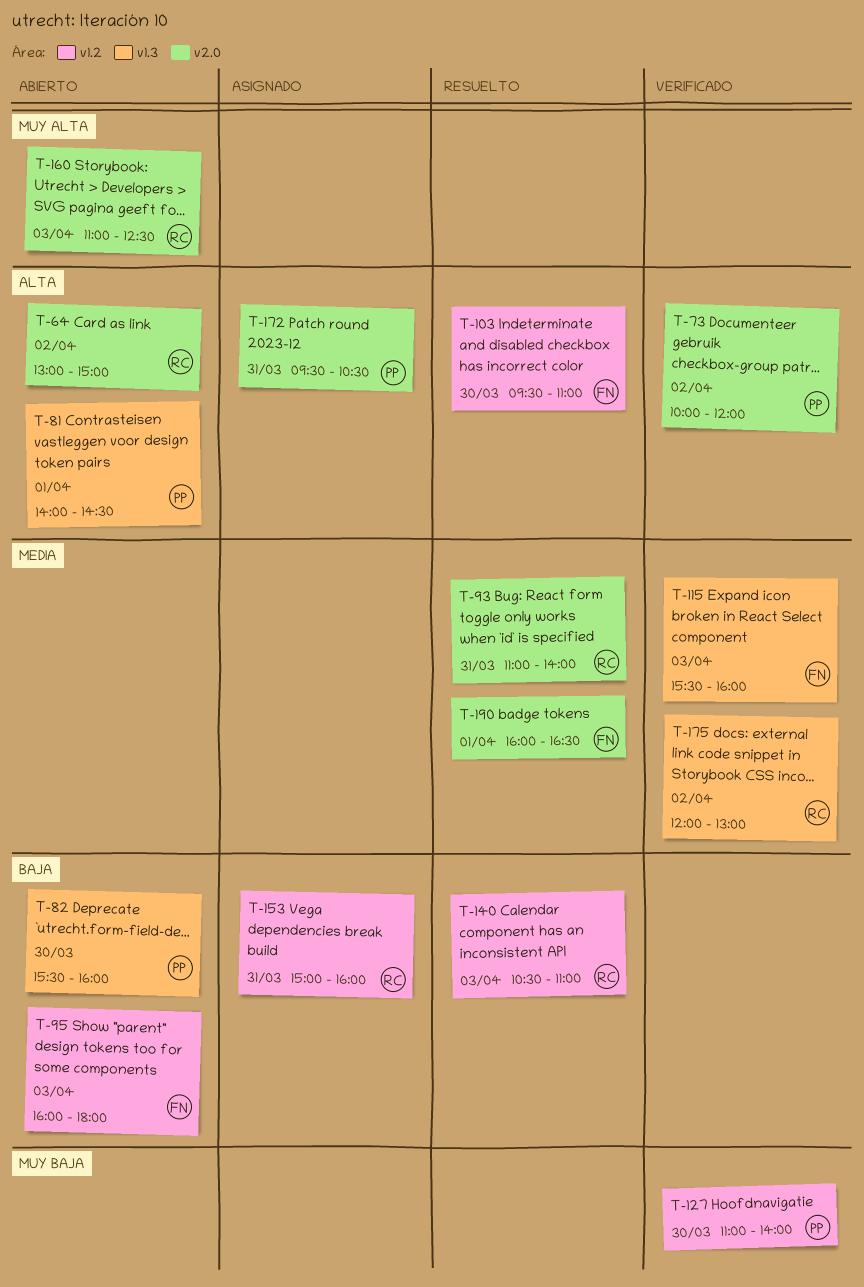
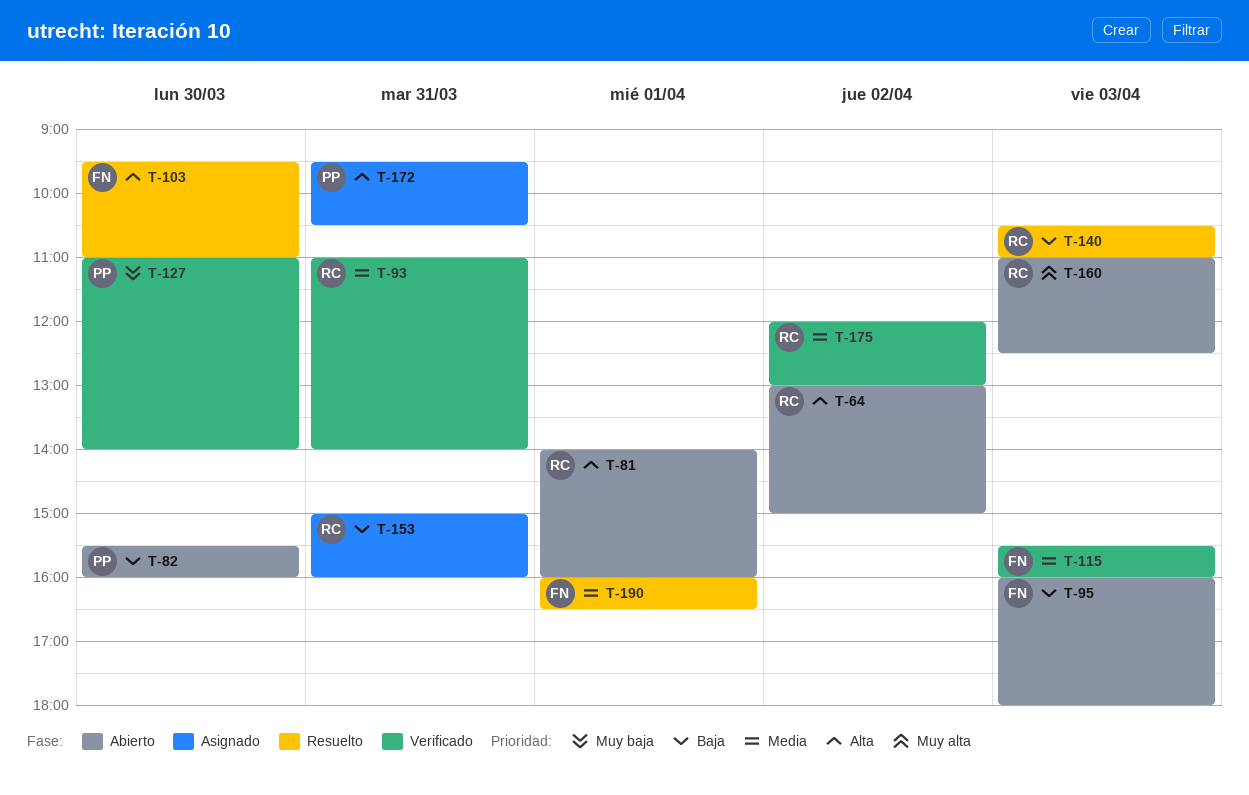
T-73: present -> none
T-81, owner: PP -> RC
T-81, ends: 14:30 -> 16:00
T-93, status: Resuelto -> Verificado

